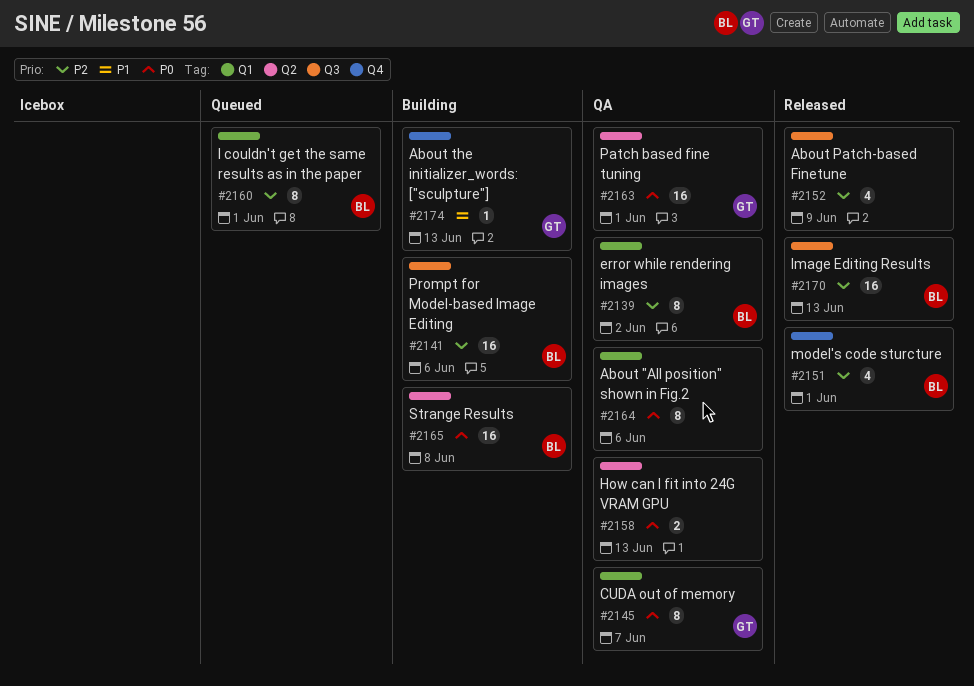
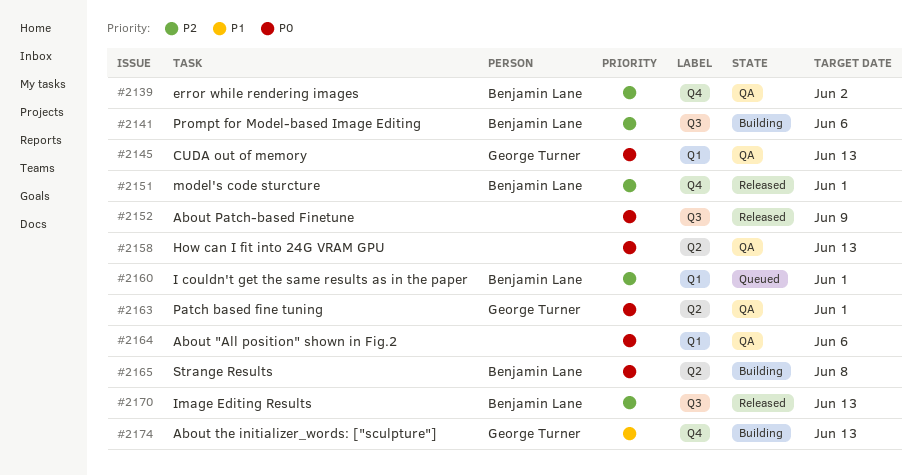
#2139, label: Q1 -> Q4
#2145, due: Jun 7 -> Jun 13
#2152, priority: P2 -> P0

